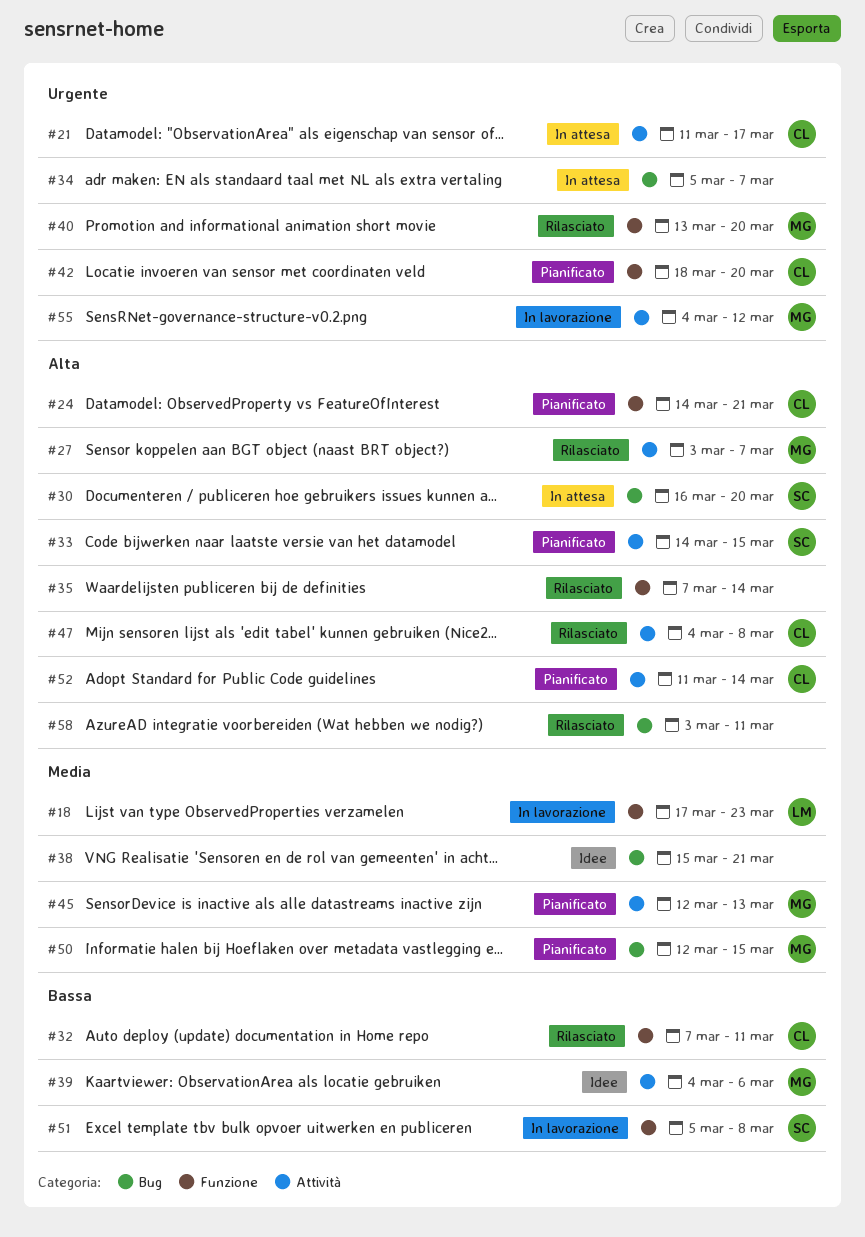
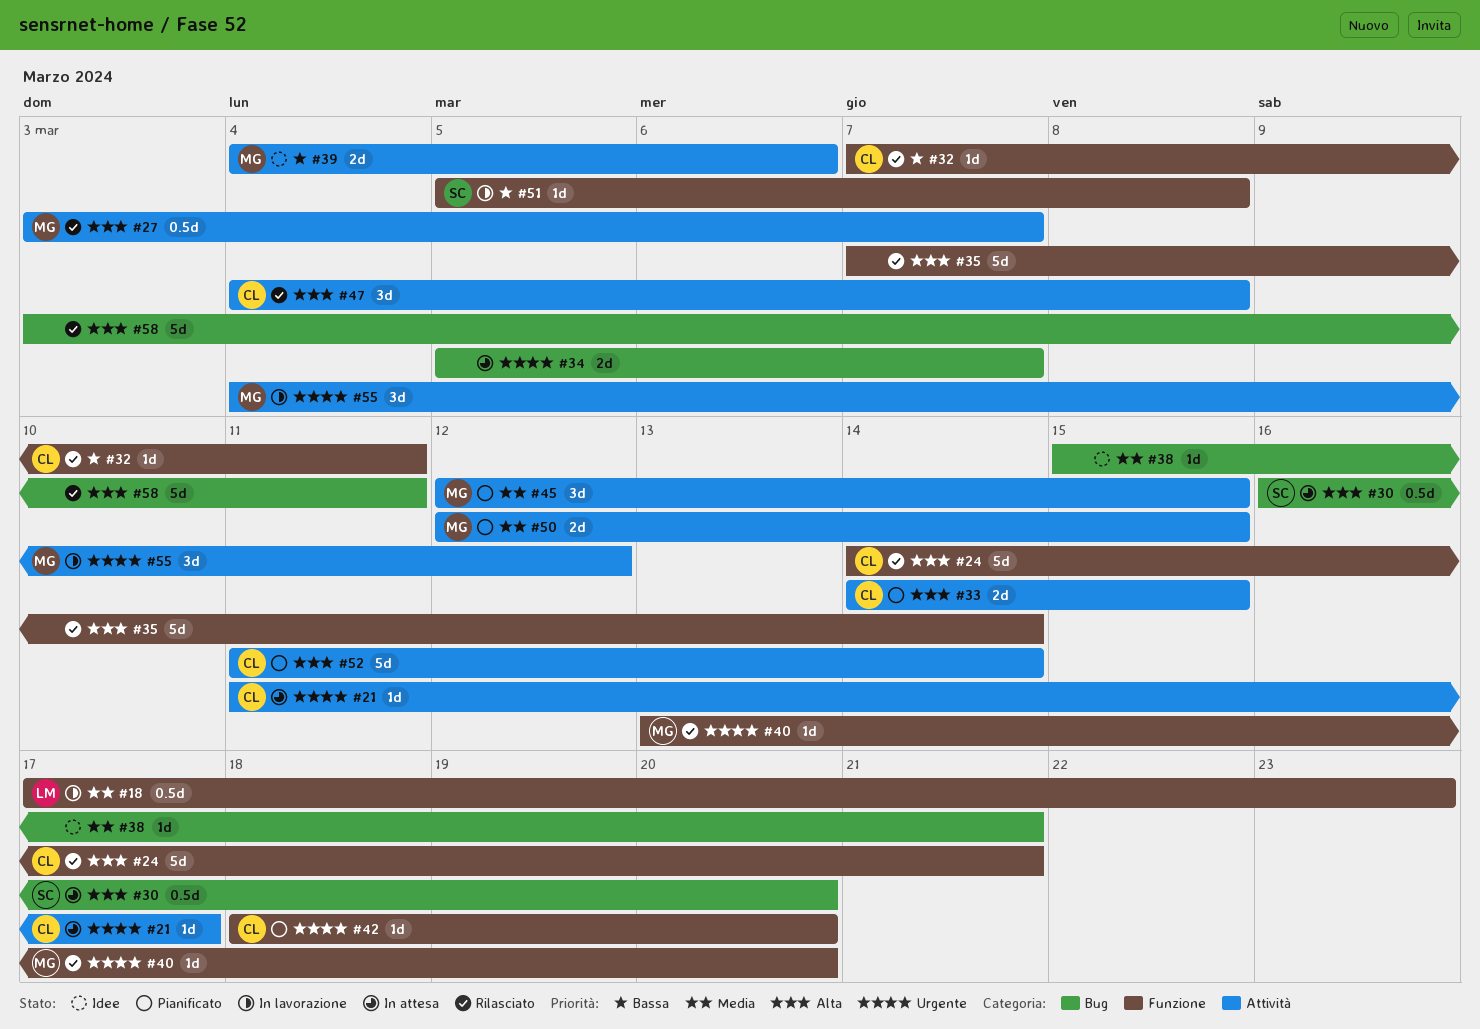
#24, status: Pianificato -> Rilasciato
#33, owner: SC -> CL
#45, due: Mar 13 -> Mar 15
#50, label: Bug -> Attività

